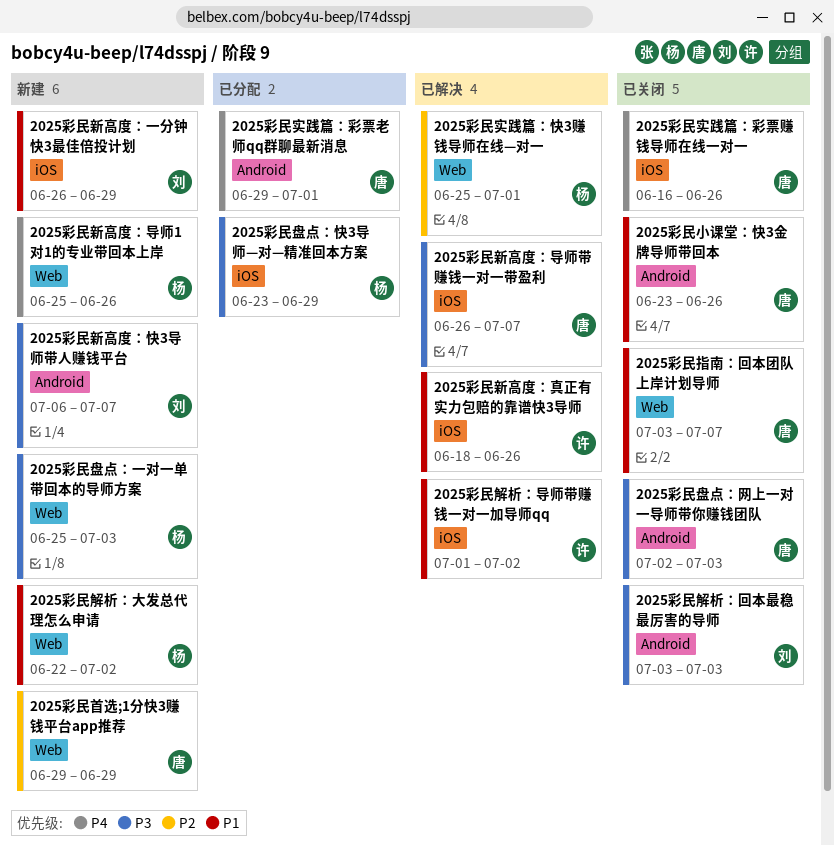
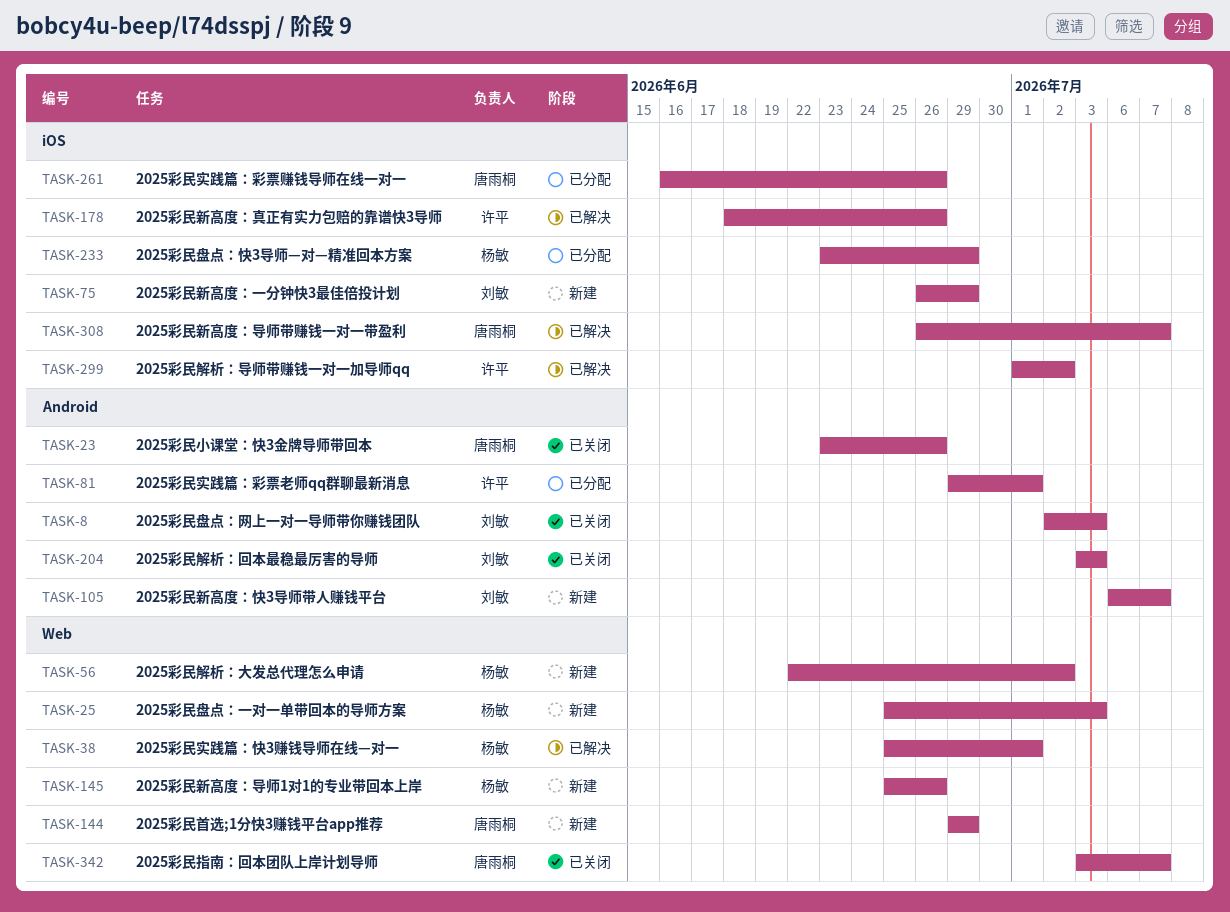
2025彩民实践篇：彩票老师qq群聊最新消息, owner: 唐雨桐 -> 许平
2025彩民实践篇：彩票赚钱导师在线一对一, status: 已关闭 -> 已分配
2025彩民盘点：网上一对一导师带你赚钱团队, owner: 唐雨桐 -> 刘敏

